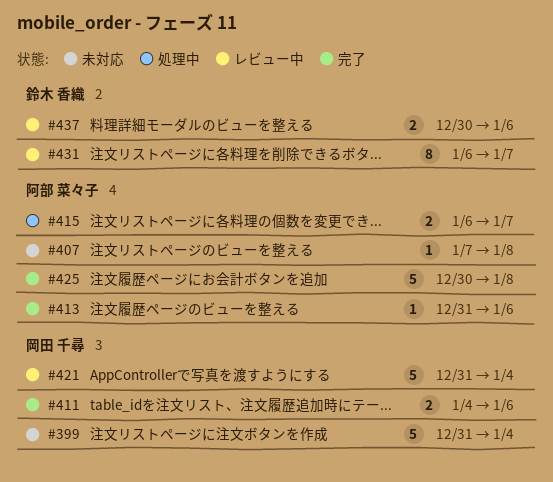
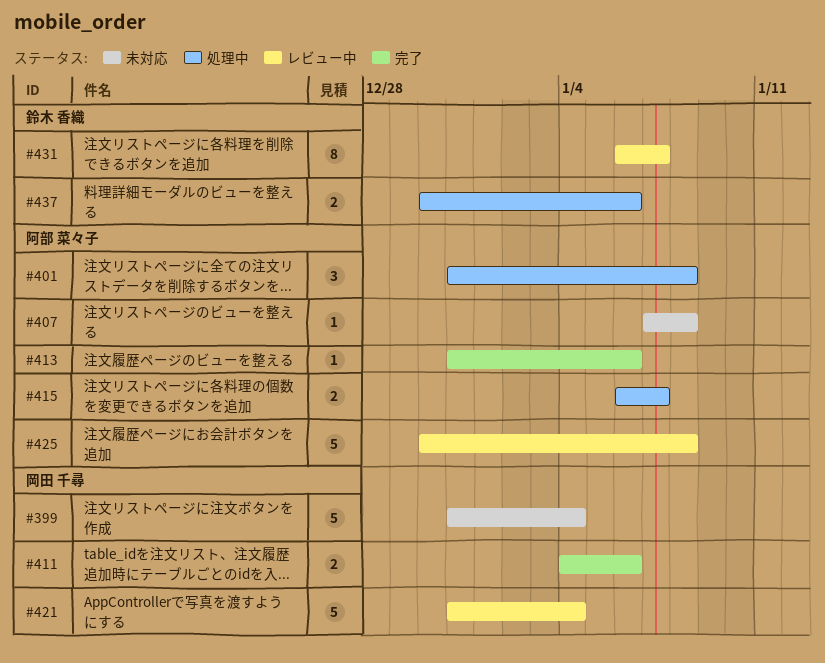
#401: none -> present
#425, status: 完了 -> レビュー中
#437, status: レビュー中 -> 処理中

